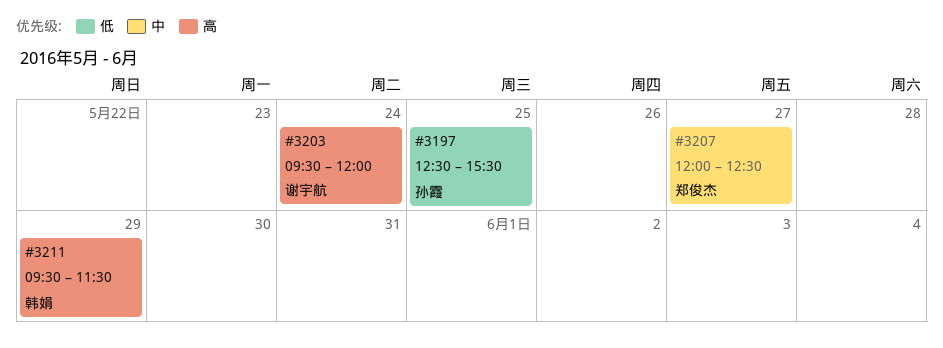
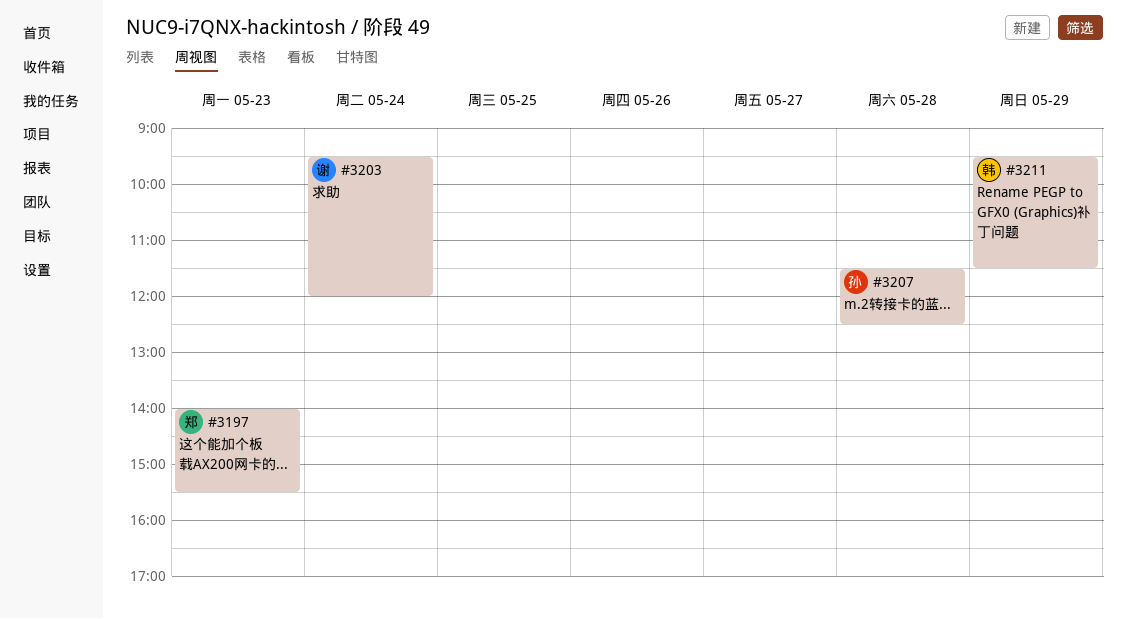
#3197, owner: 孙霞 -> 郑俊杰
#3197, day: May 25 -> May 23
#3197, begins: 12:30 -> 14:00
#3207, owner: 郑俊杰 -> 孙霞
#3207, day: May 27 -> May 28
#3207, begins: 12:00 -> 11:30

